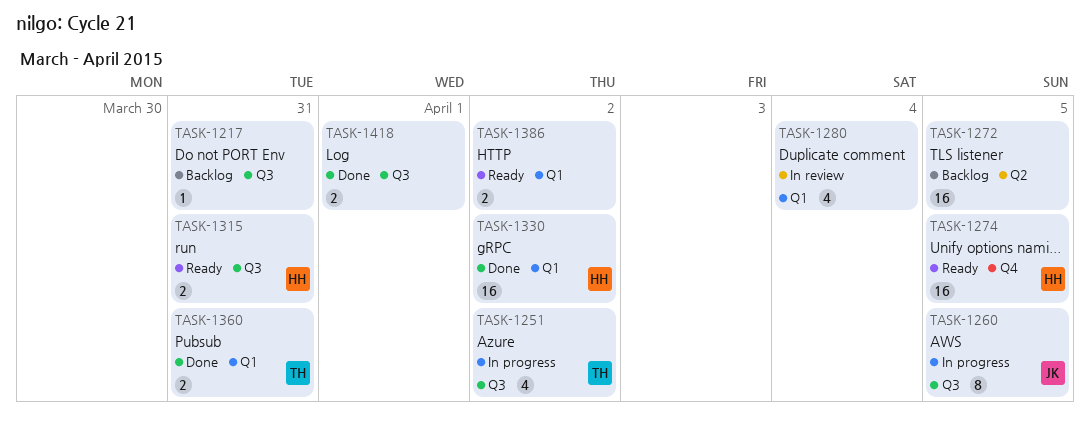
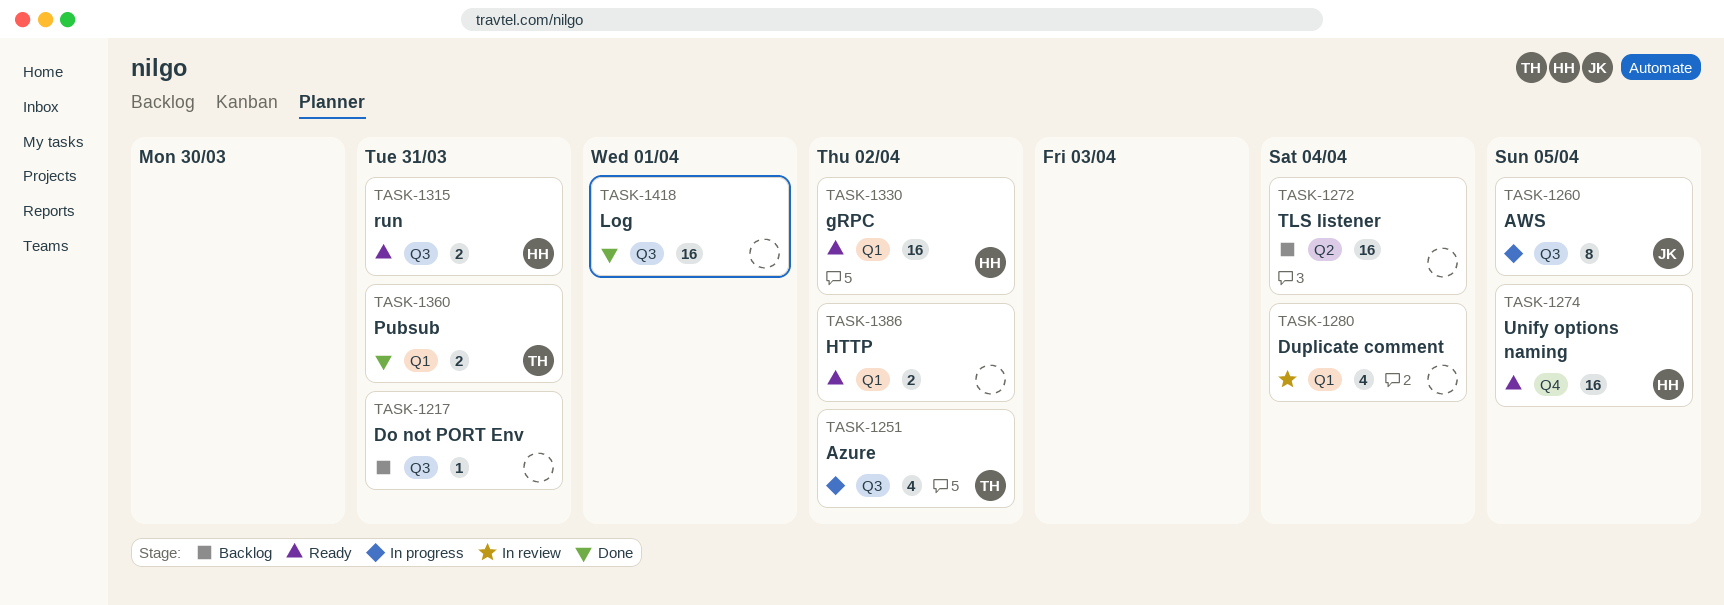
TASK-1272, due: Apr 5 -> Apr 4
TASK-1330, status: Done -> Ready
TASK-1418, estimate: 2 -> 16

